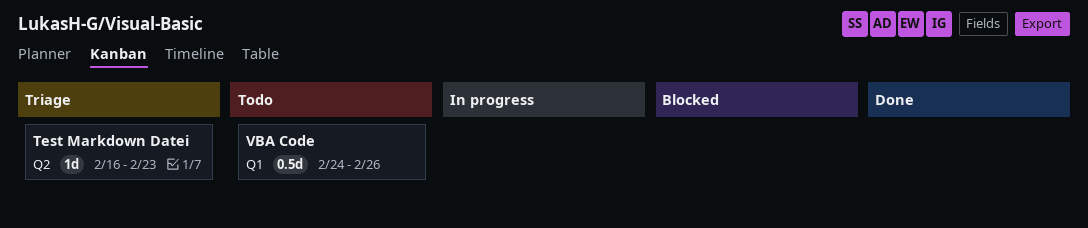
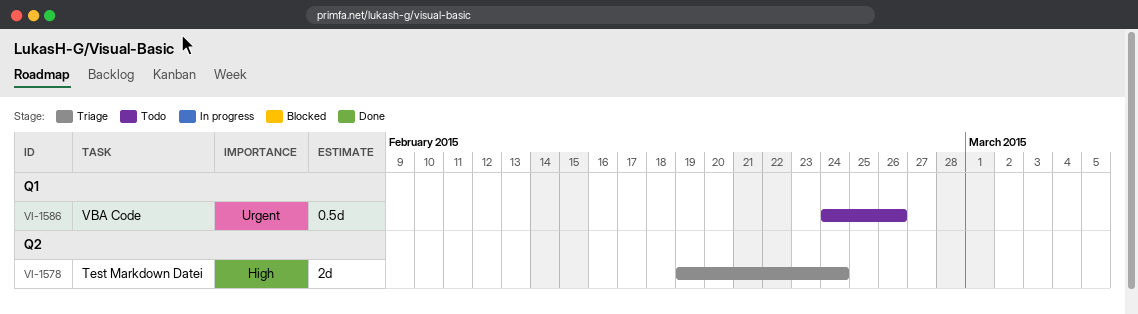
Test Markdown Datei, estimate: 1d -> 2d
Test Markdown Datei, start: Feb 16 -> Feb 19
Test Markdown Datei, due: Feb 23 -> Feb 24

